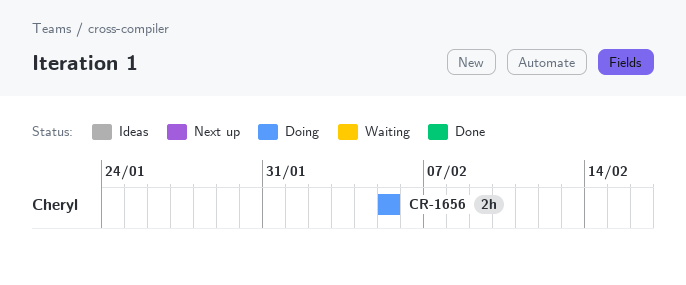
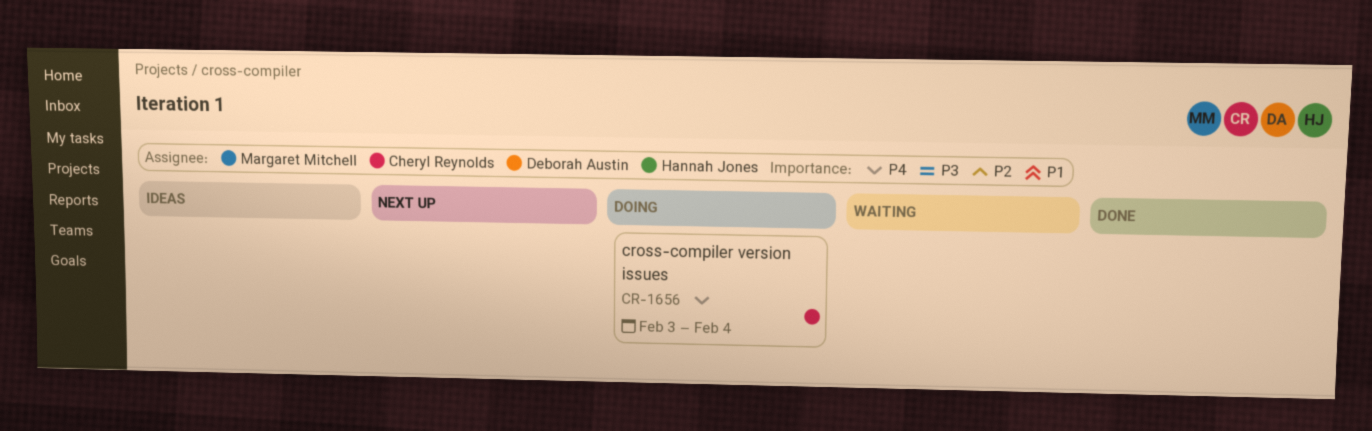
CR-1656, start: Feb 5 -> Feb 3
CR-1656, due: Feb 5 -> Feb 4

